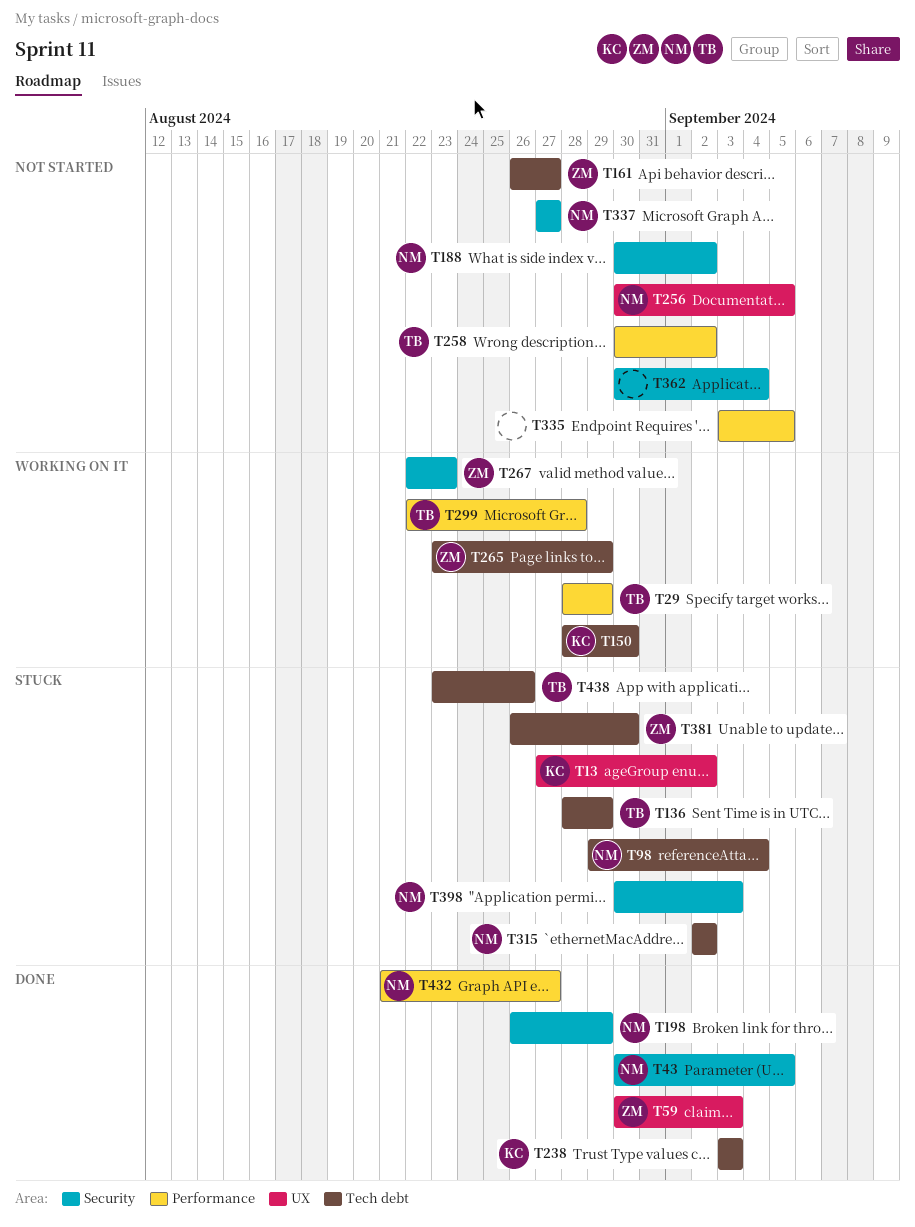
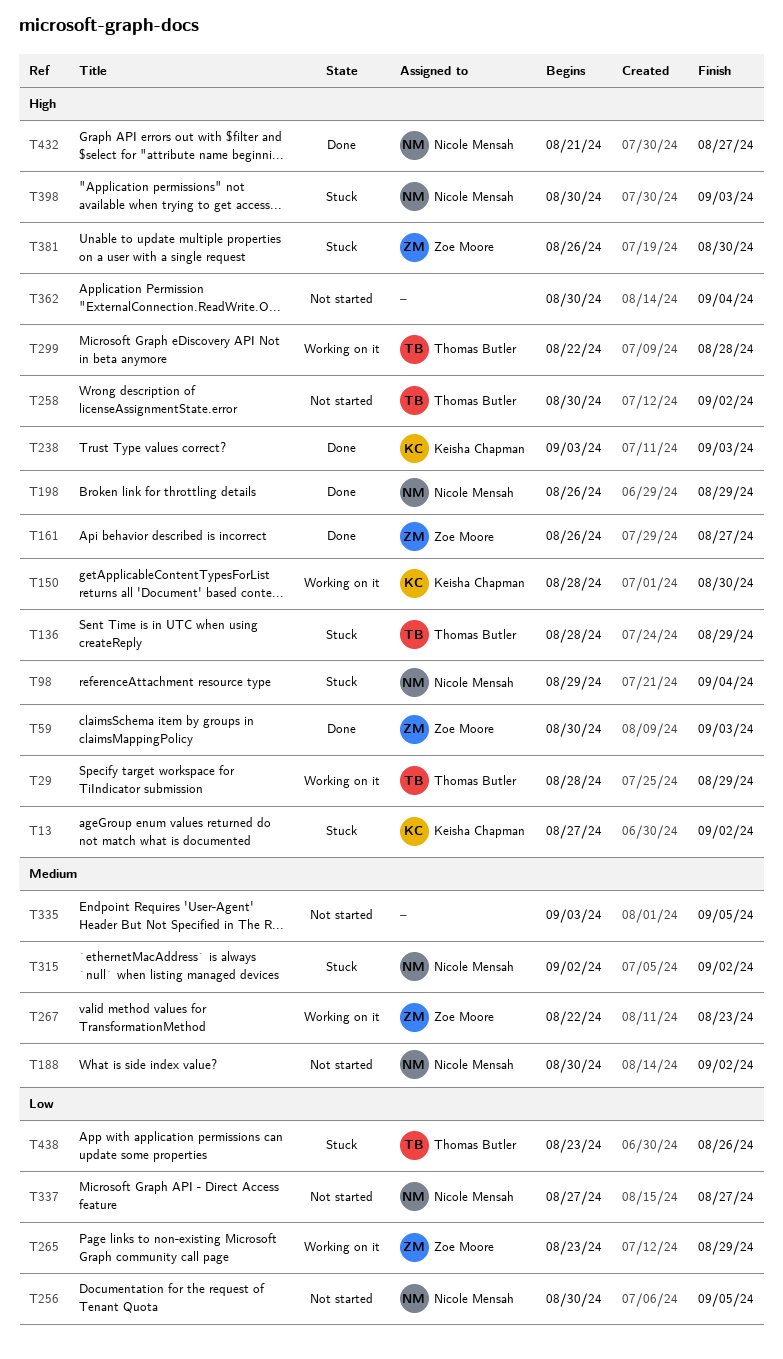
T43: present -> none
T161, status: Not started -> Done

